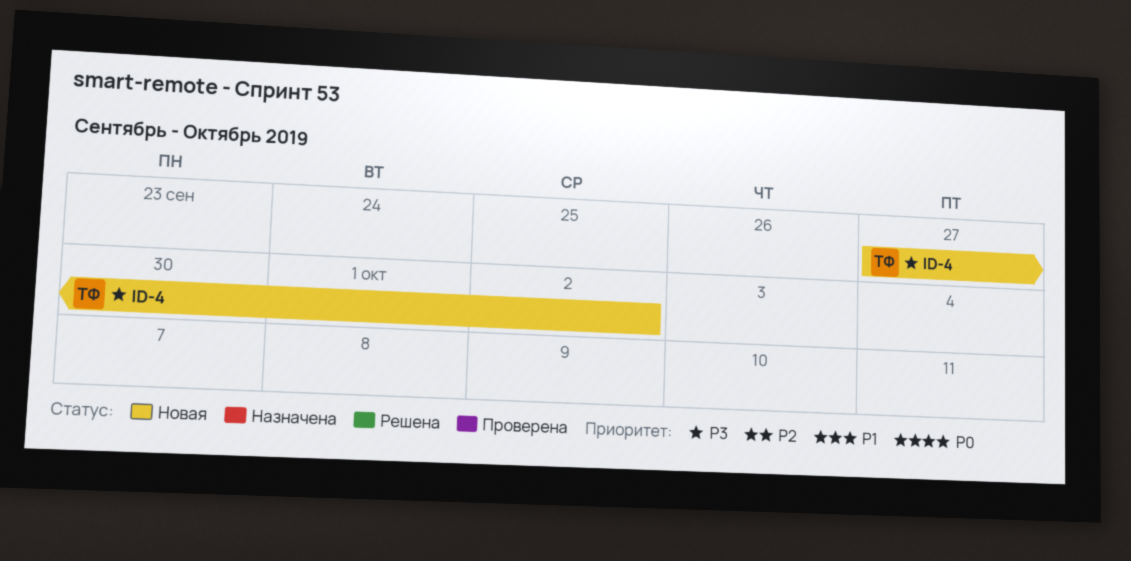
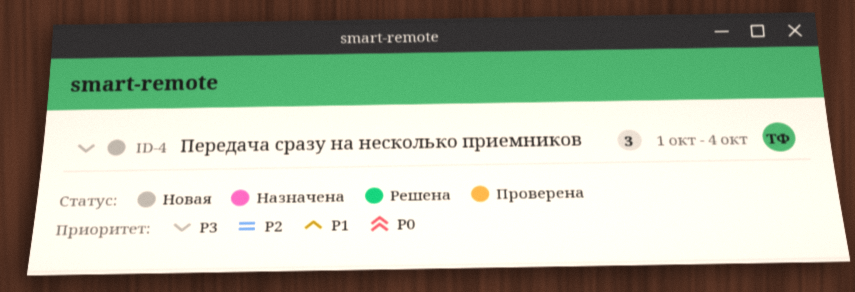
ID-4, start: Sep 27 -> Oct 1
ID-4, due: Oct 2 -> Oct 4

